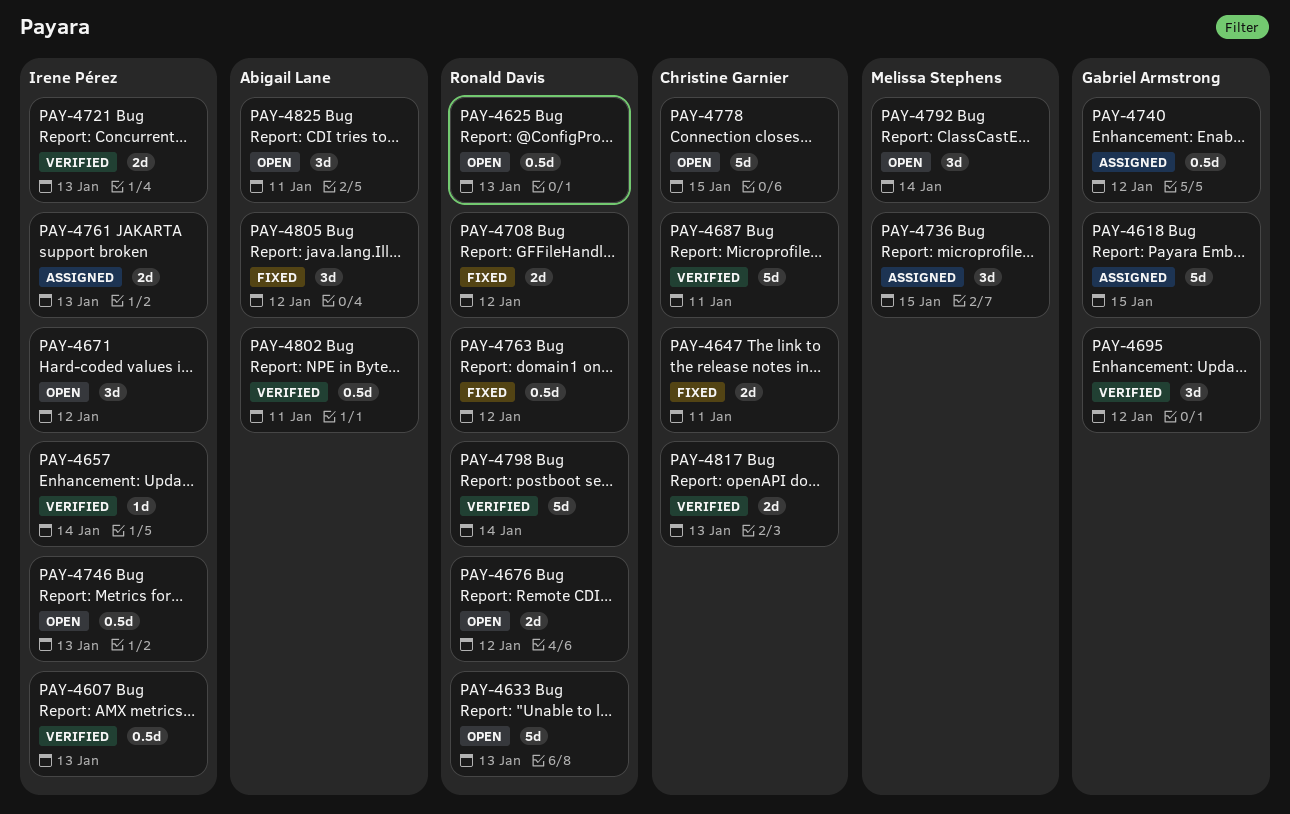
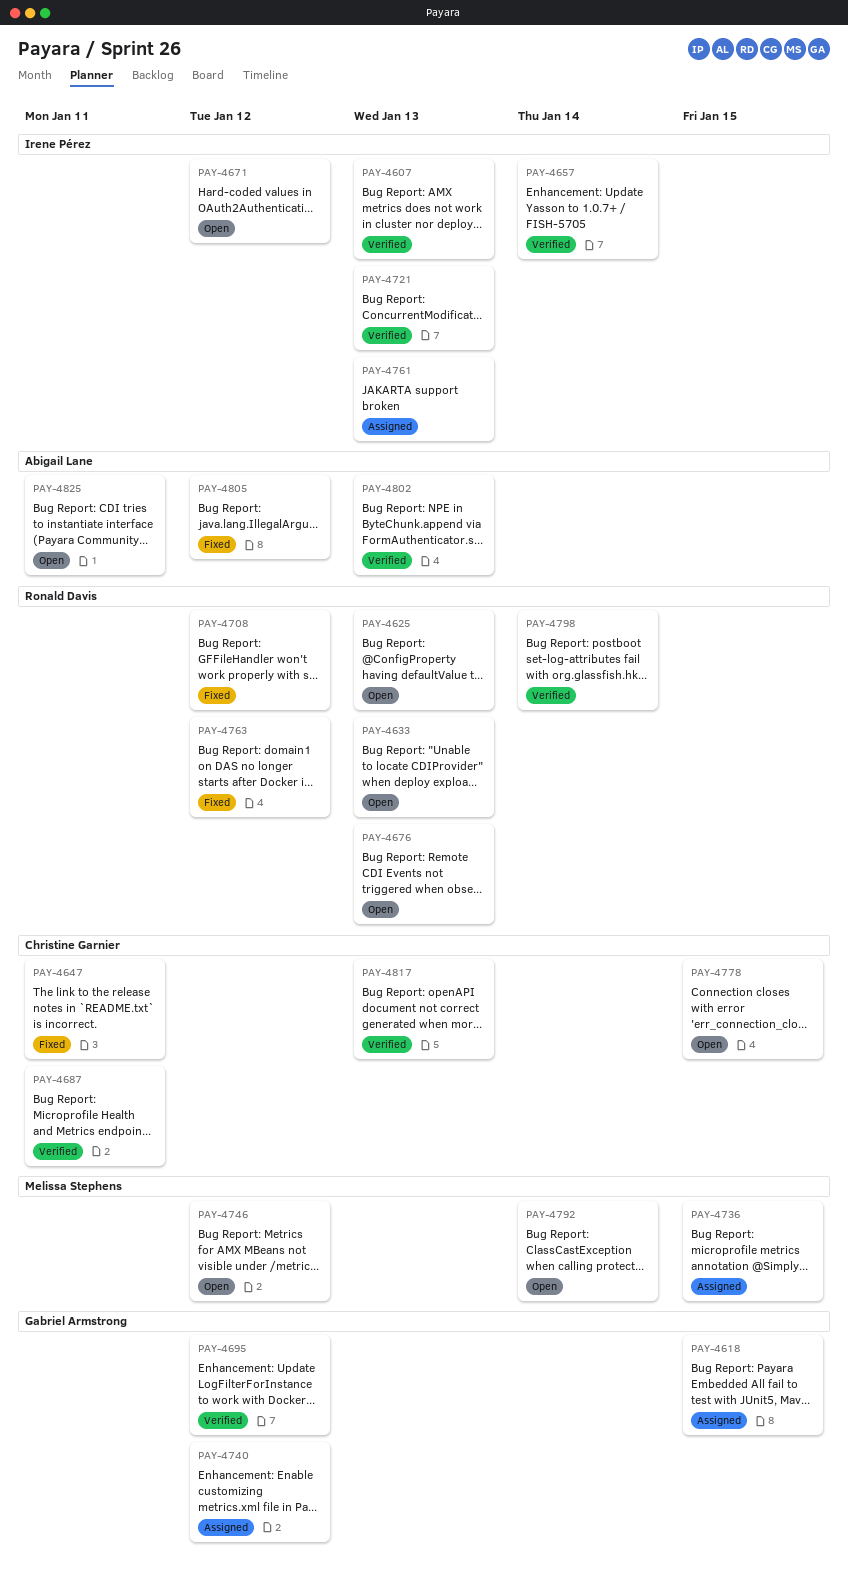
PAY-4676, due: Jan 12 -> Jan 13
PAY-4746, owner: Irene Pérez -> Melissa Stephens
PAY-4746, due: Jan 13 -> Jan 12
PAY-4802, due: Jan 11 -> Jan 13

